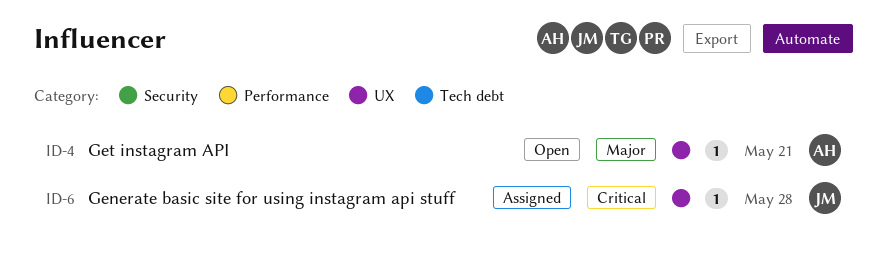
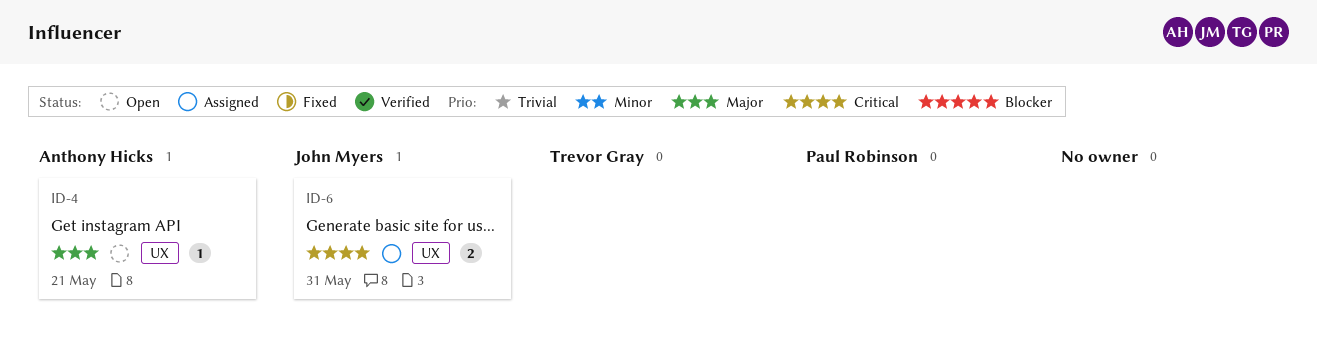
ID-6, estimate: 1 -> 2
ID-6, due: May 28 -> May 31

